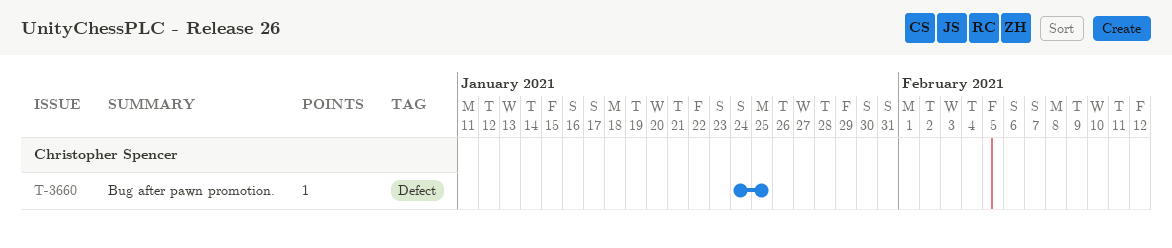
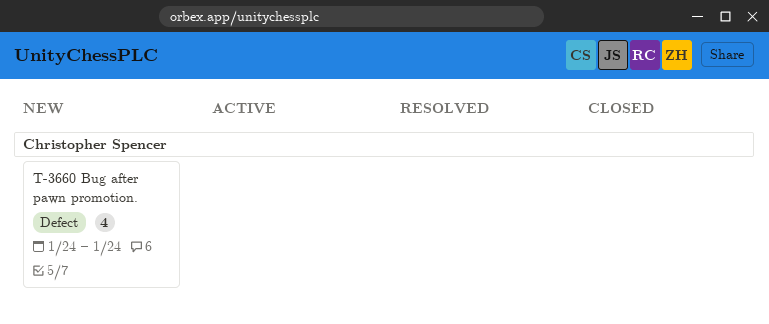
T-3660, estimate: 1 -> 4
T-3660, due: Jan 25 -> Jan 24

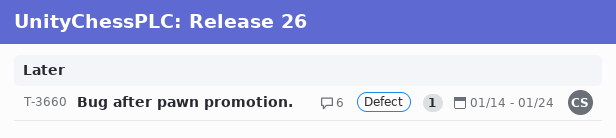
T-3660, estimate: 4 -> 1
T-3660, start: Jan 24 -> Jan 14

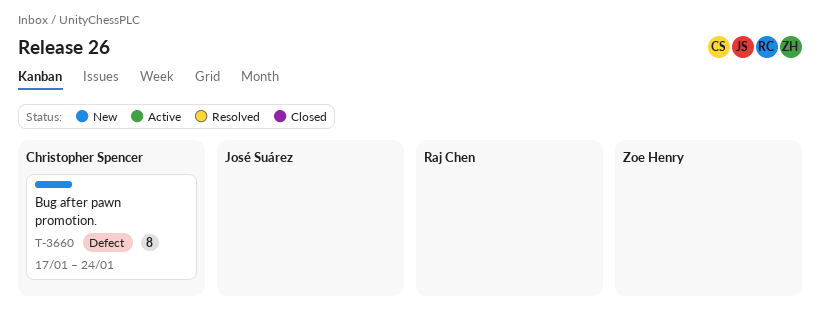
T-3660, estimate: 1 -> 8
T-3660, start: Jan 14 -> Jan 17

